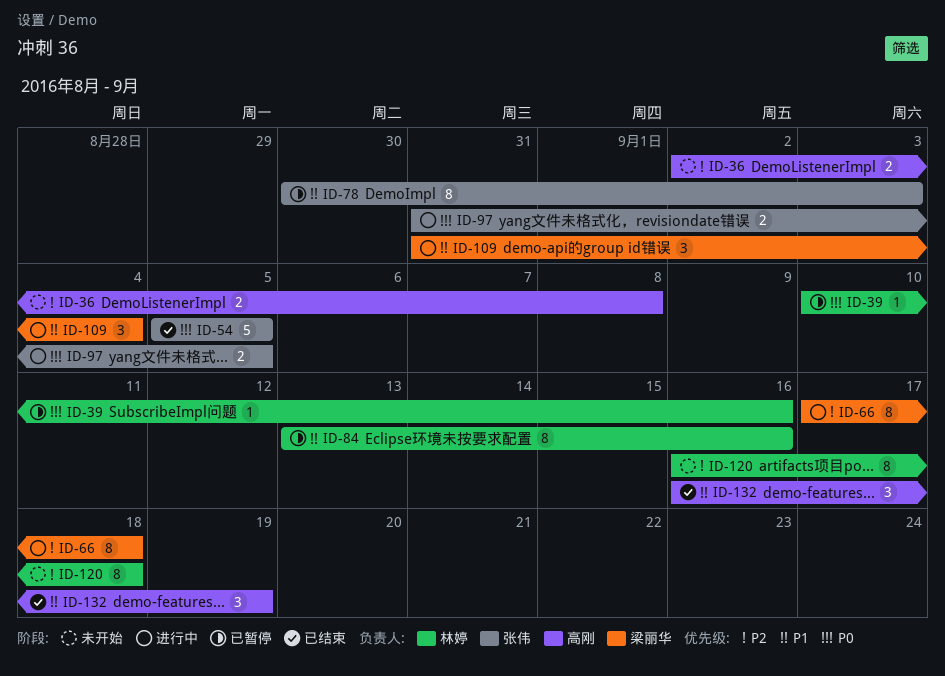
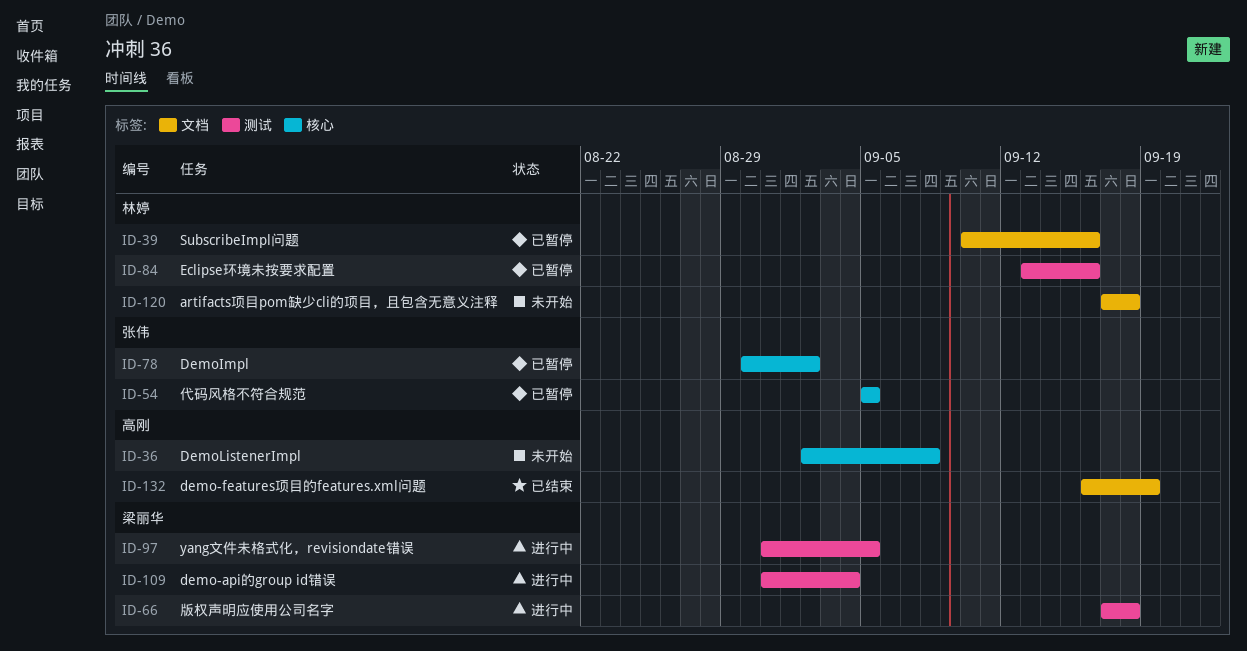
ID-54, status: 已结束 -> 已暂停
ID-78, due: Sep 3 -> Sep 2
ID-97, owner: 张伟 -> 梁丽华
ID-120, start: Sep 16 -> Sep 17

